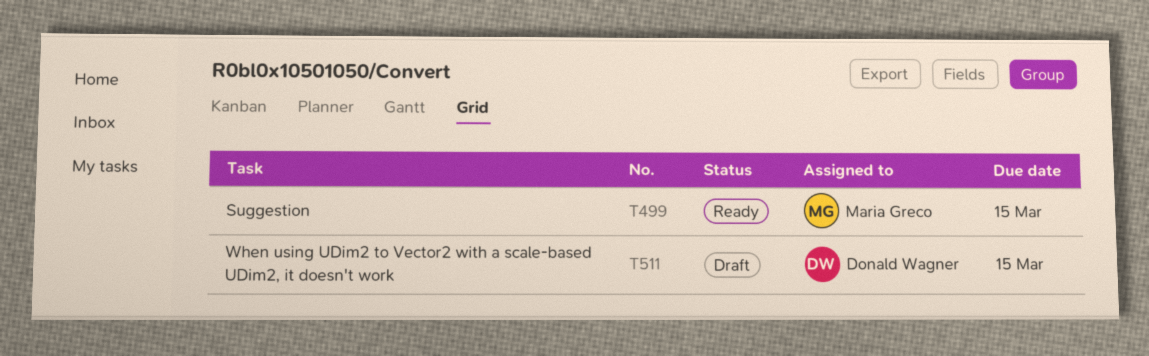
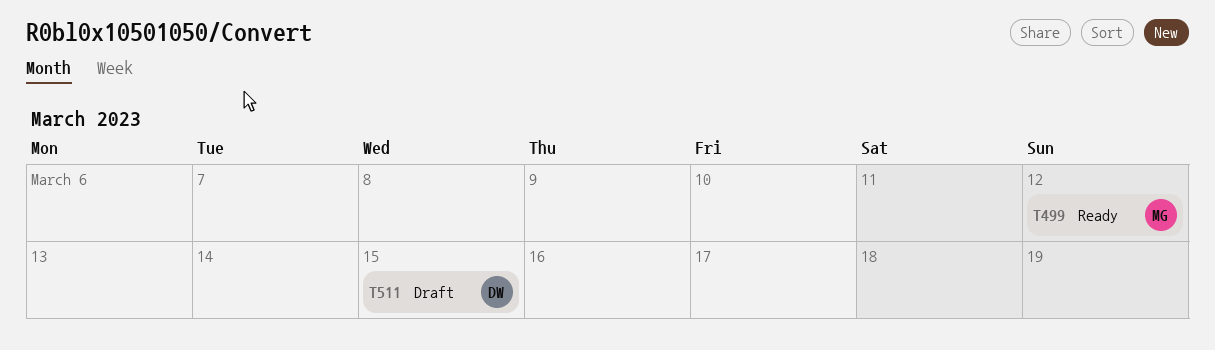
T499, due: Mar 15 -> Mar 12

